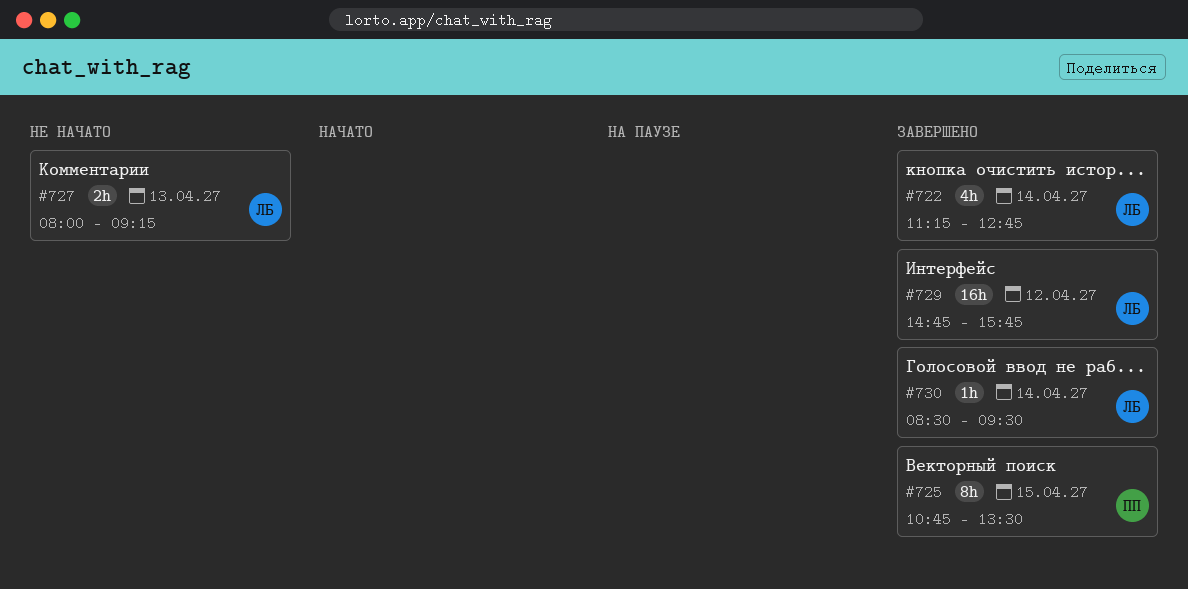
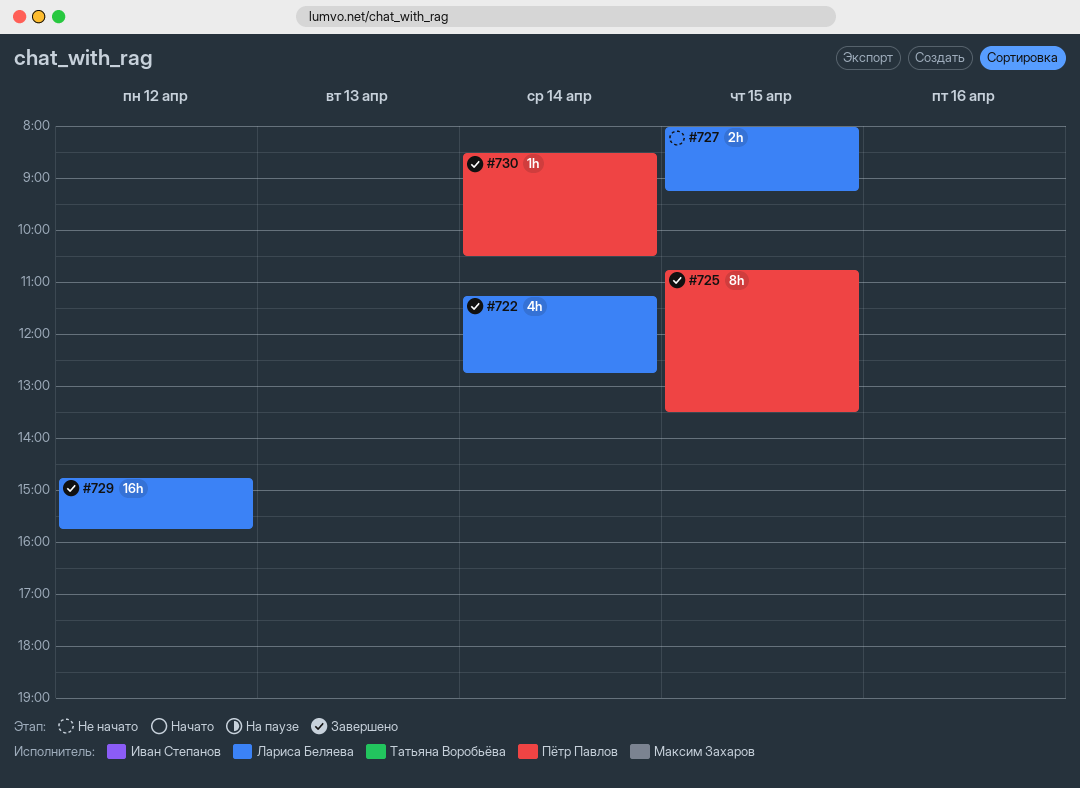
#727, day: Apr 13 -> Apr 15
#730, owner: Лариса Беляева -> Пётр Павлов
#730, ends: 09:30 -> 10:30

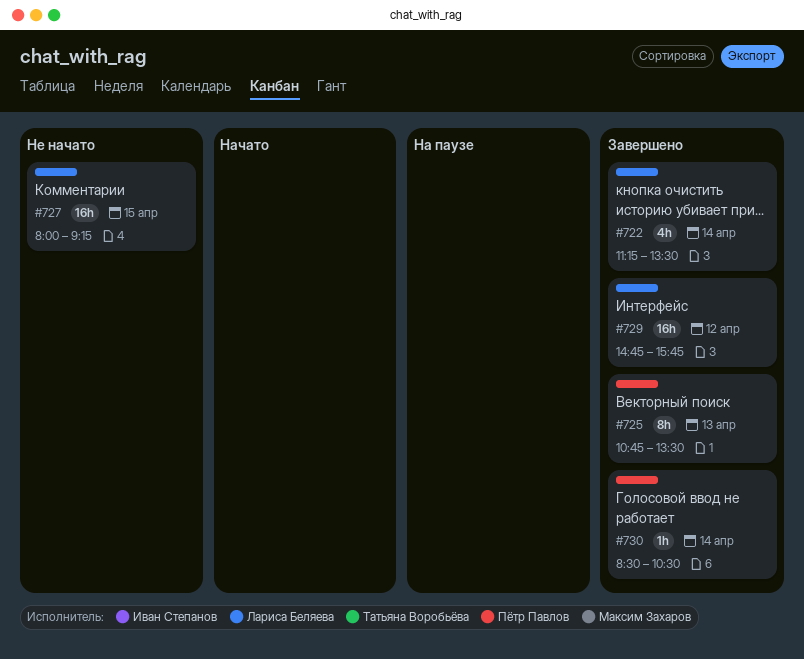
#722, ends: 12:45 -> 13:30
#725, day: Apr 15 -> Apr 13
#727, estimate: 2h -> 16h

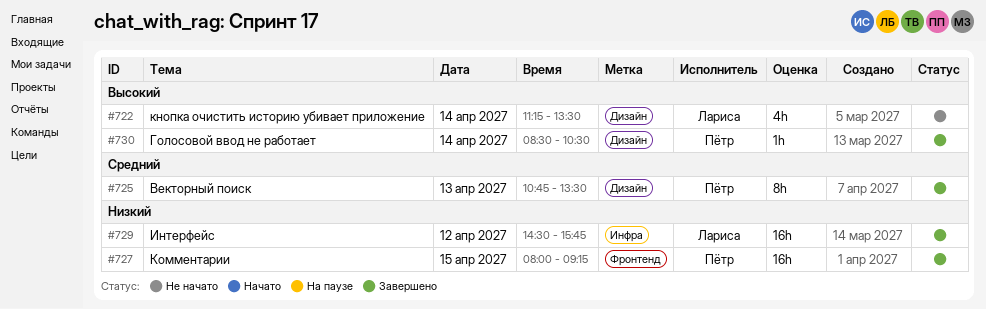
#722, status: Завершено -> Не начато
#727, status: Не начато -> Завершено
#727, owner: Лариса Беляева -> Пётр Павлов
#729, begins: 14:45 -> 14:30

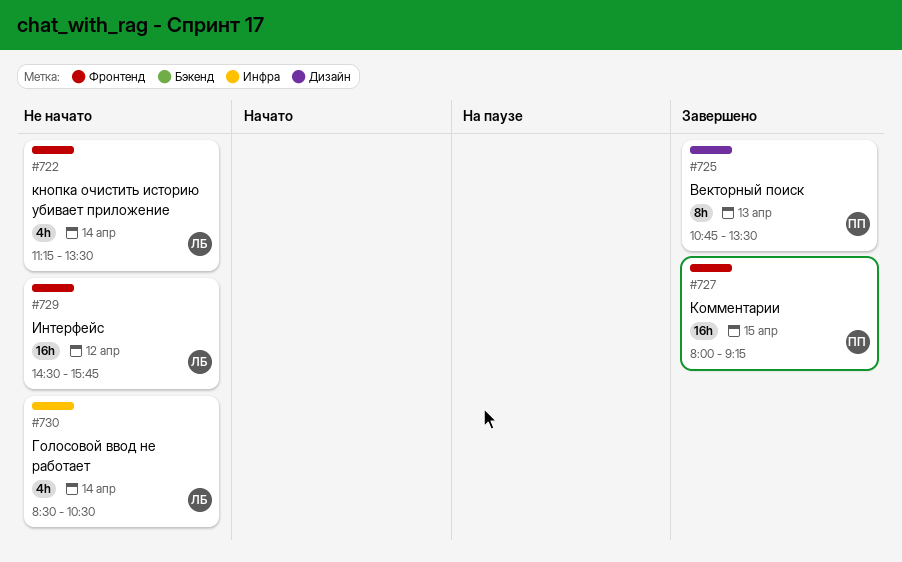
#722, label: Дизайн -> Фронтенд
#729, status: Завершено -> Не начато
#729, label: Инфра -> Фронтенд
#730, status: Завершено -> Не начато
#730, owner: Пётр -> Лариса
#730, label: Дизайн -> Инфра
#730, estimate: 1h -> 4h

